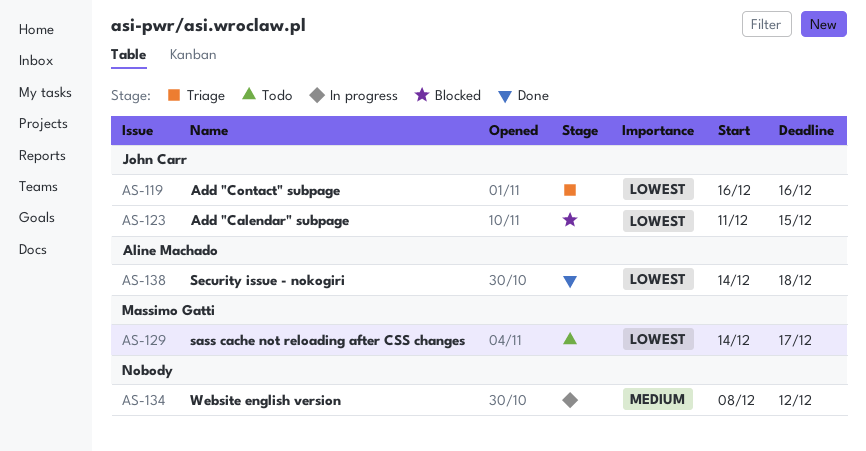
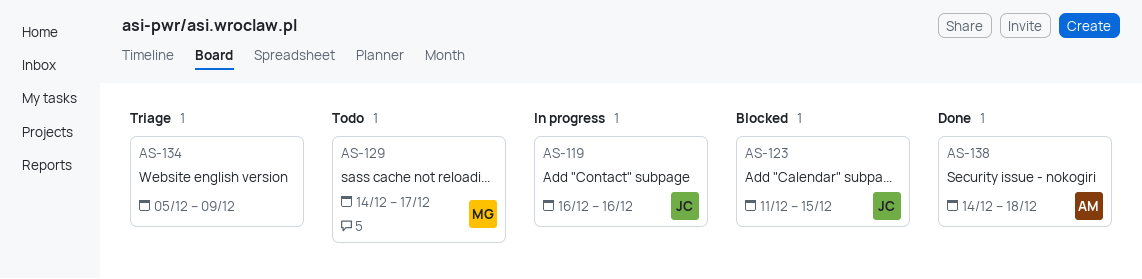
AS-119, status: Triage -> In progress
AS-134, status: In progress -> Triage
AS-134, start: Dec 8 -> Dec 5
AS-134, due: Dec 12 -> Dec 9

